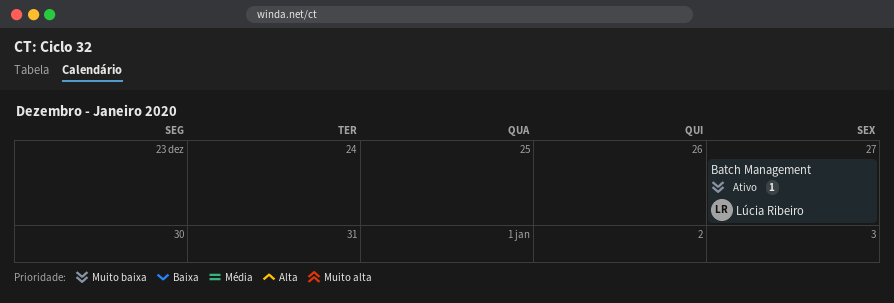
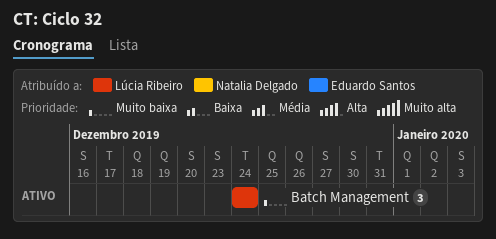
Batch Management, estimate: 1 -> 3
Batch Management, due: Dec 27 -> Dec 24

